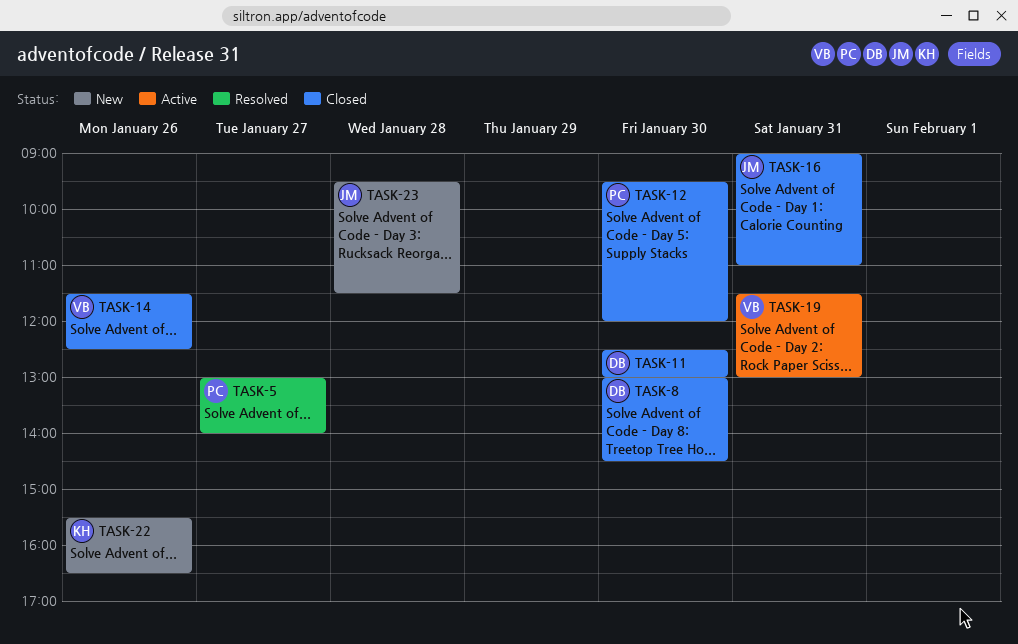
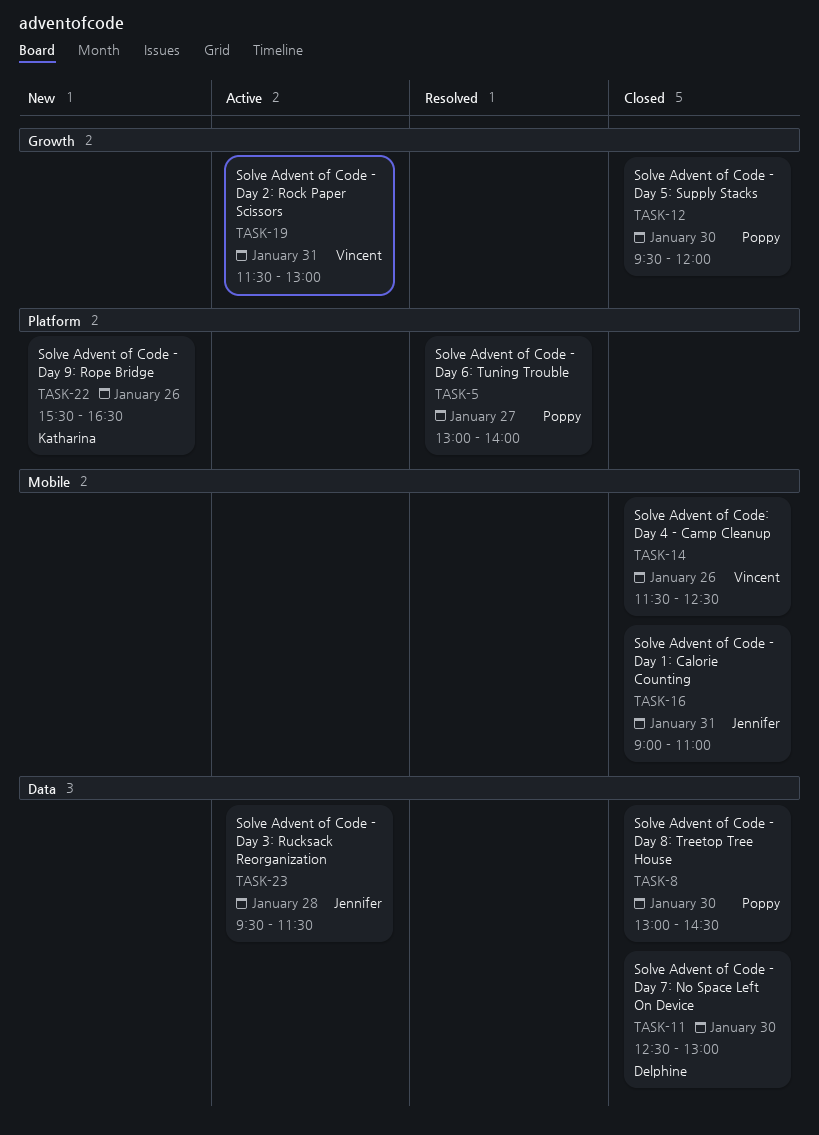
TASK-8, owner: Delphine -> Poppy
TASK-23, status: New -> Active

